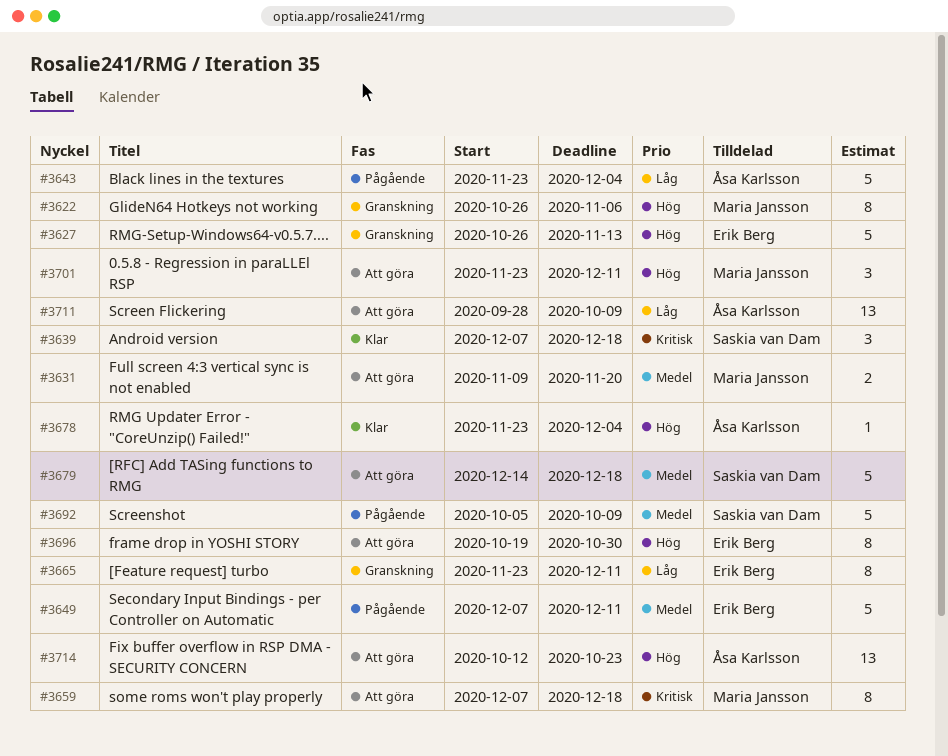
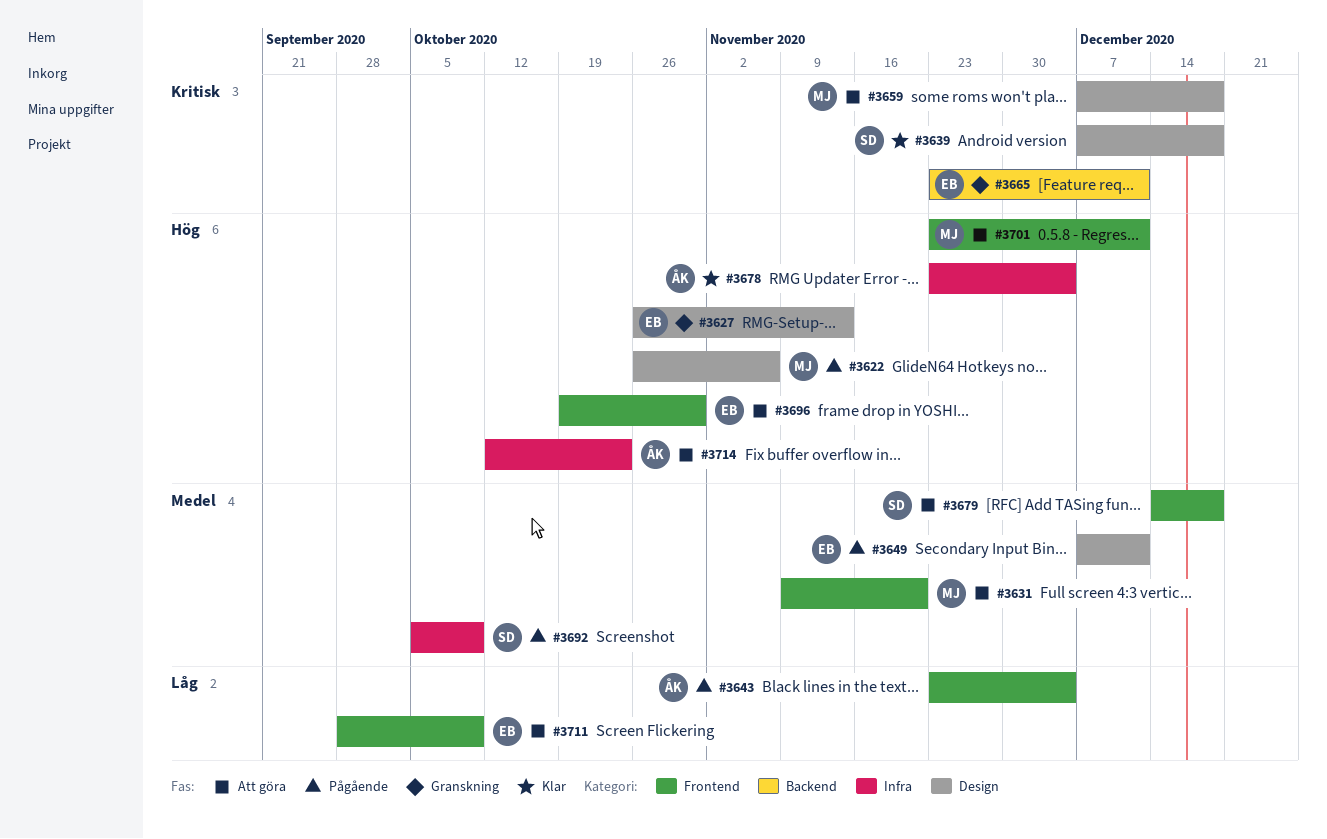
#3622, status: Granskning -> Pågående
#3665, priority: Låg -> Kritisk
#3711, owner: Åsa Karlsson -> Erik Berg

